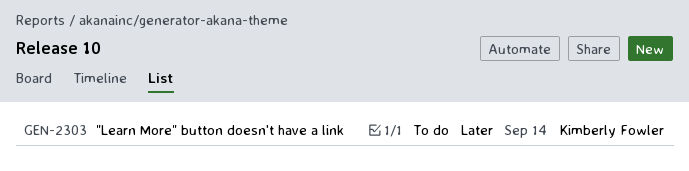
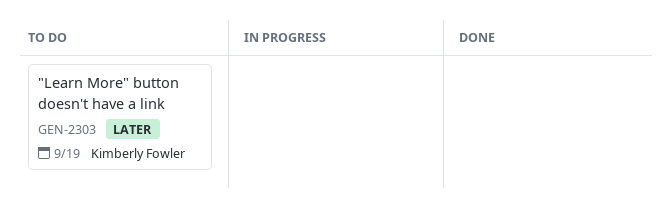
GEN-2303, due: Sep 14 -> Sep 19

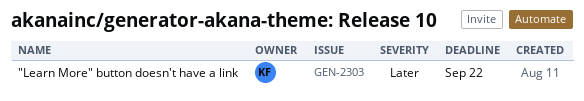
GEN-2303, due: Sep 19 -> Sep 22

